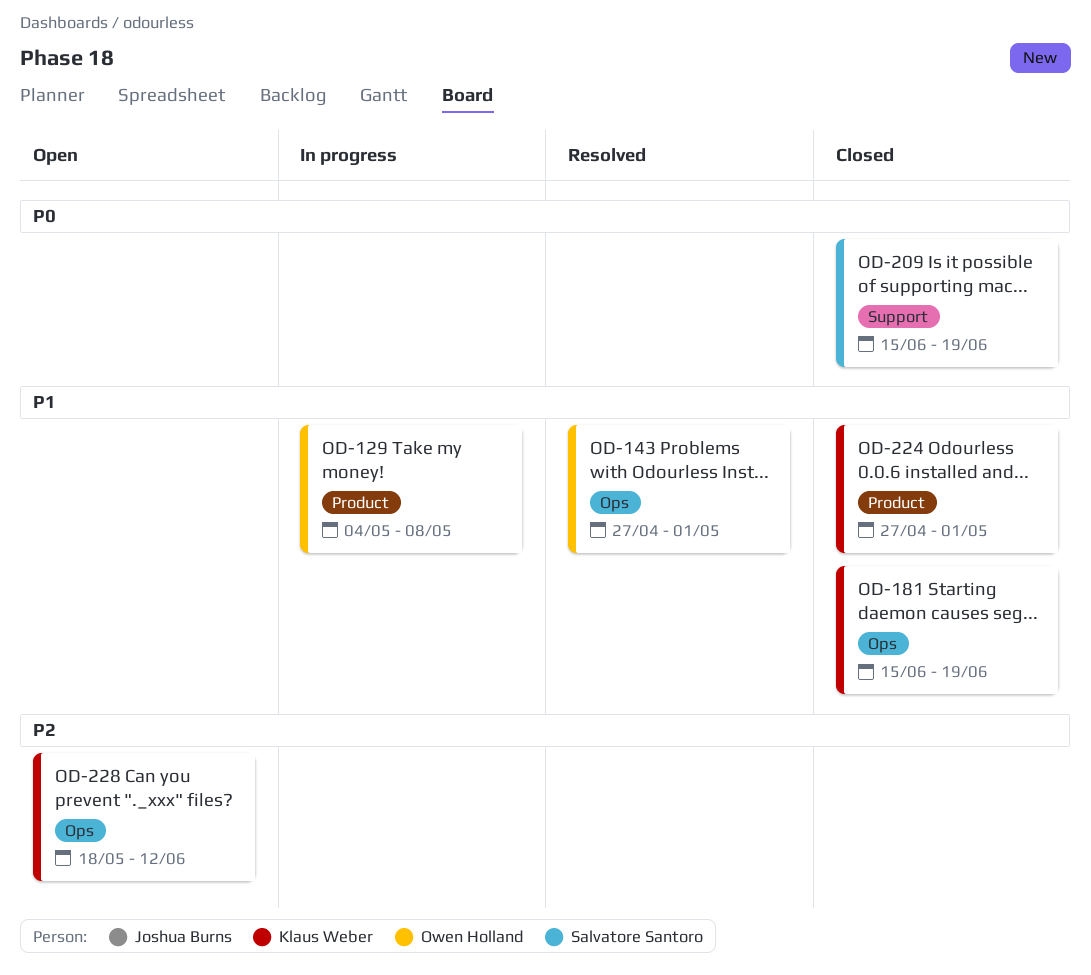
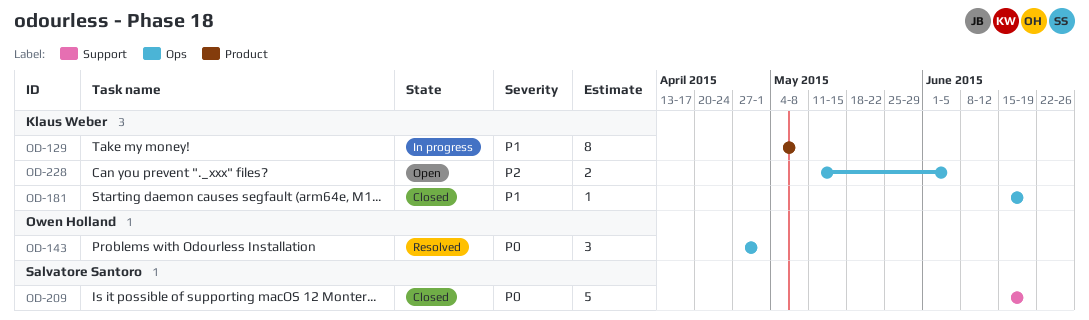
OD-129, owner: Owen Holland -> Klaus Weber
OD-143, priority: P1 -> P0
OD-224: present -> none
OD-228, start: May 18 -> May 11
OD-228, due: Jun 12 -> Jun 5

